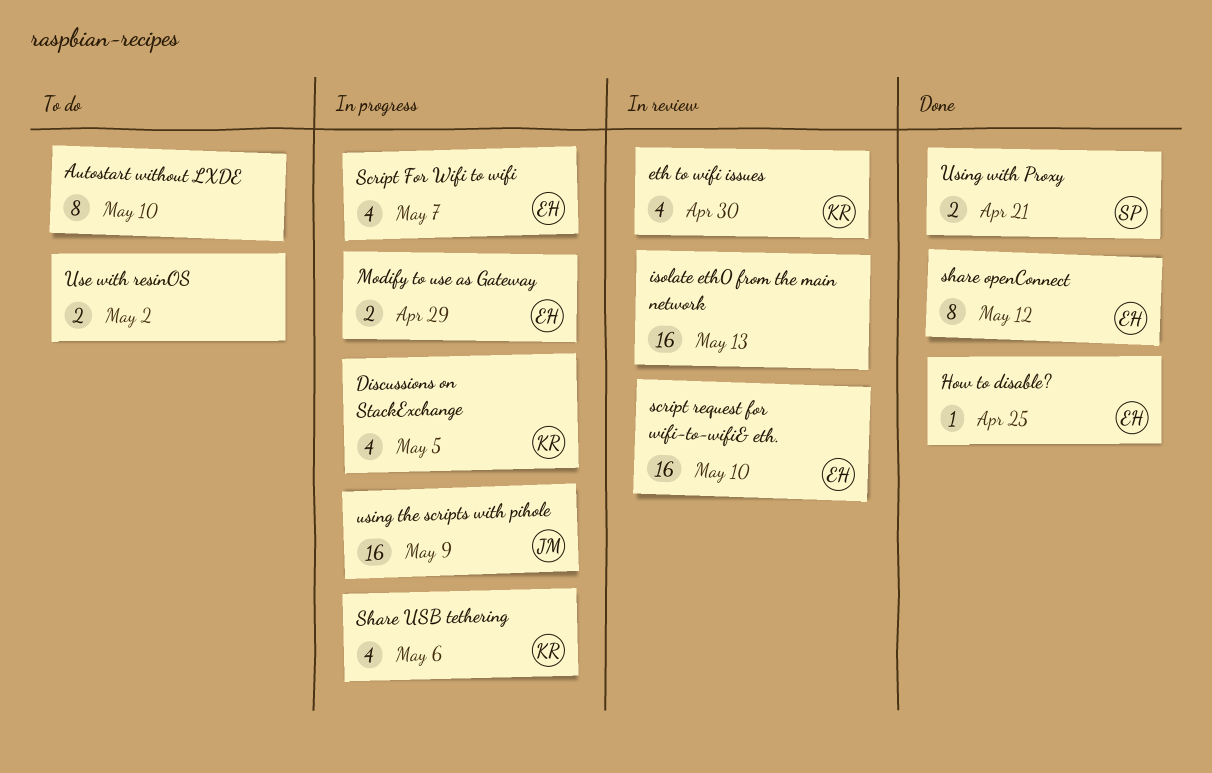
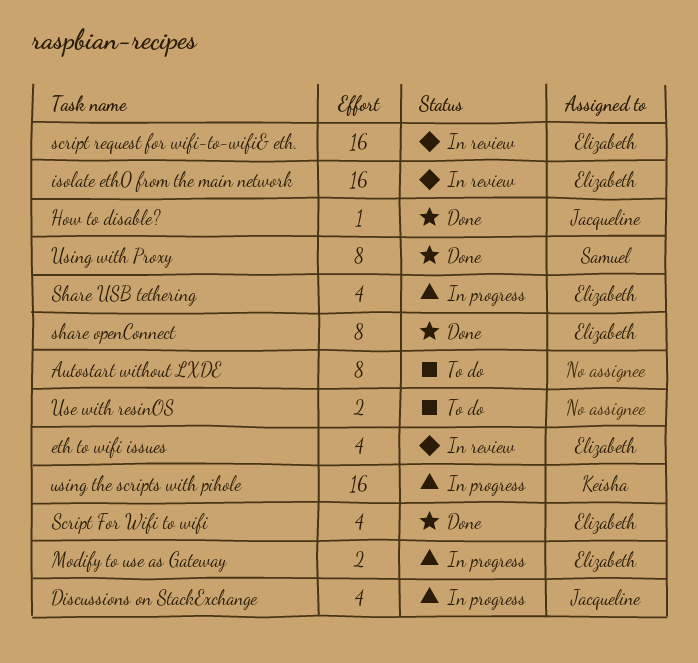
Discussions on StackExchange, owner: Keisha -> Jacqueline
eth to wifi issues, owner: Keisha -> Elizabeth
How to disable?, owner: Elizabeth -> Jacqueline
isolate eth0 from the main network, owner: none -> Elizabeth
Script For Wifi to wifi, status: In progress -> Done
Share USB tethering, owner: Keisha -> Elizabeth
using the scripts with pihole, owner: Jacqueline -> Keisha
Using with Proxy, estimate: 2 -> 8

